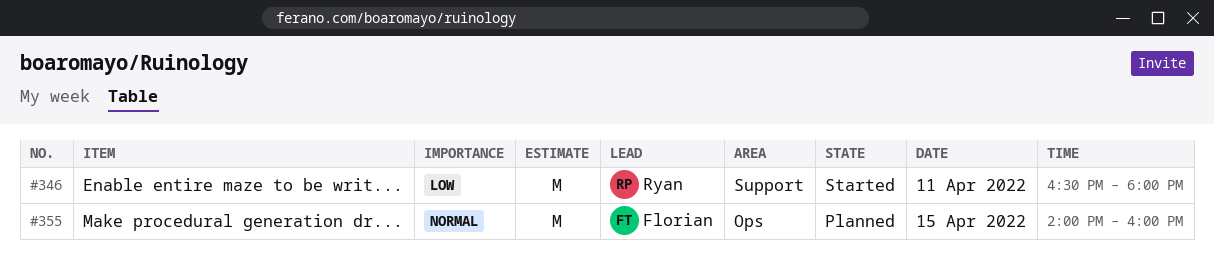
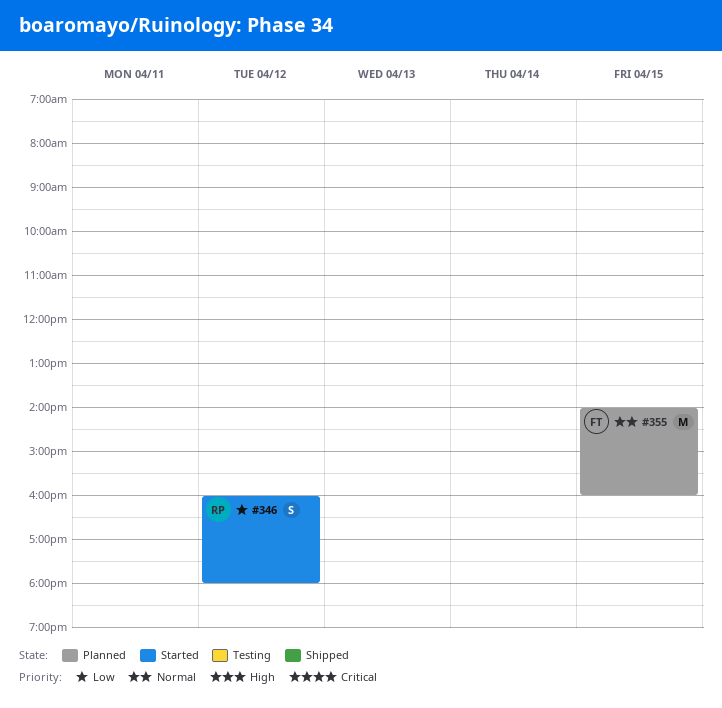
#346, estimate: M -> S
#346, day: Apr 11 -> Apr 12
#346, begins: 16:30 -> 16:00

